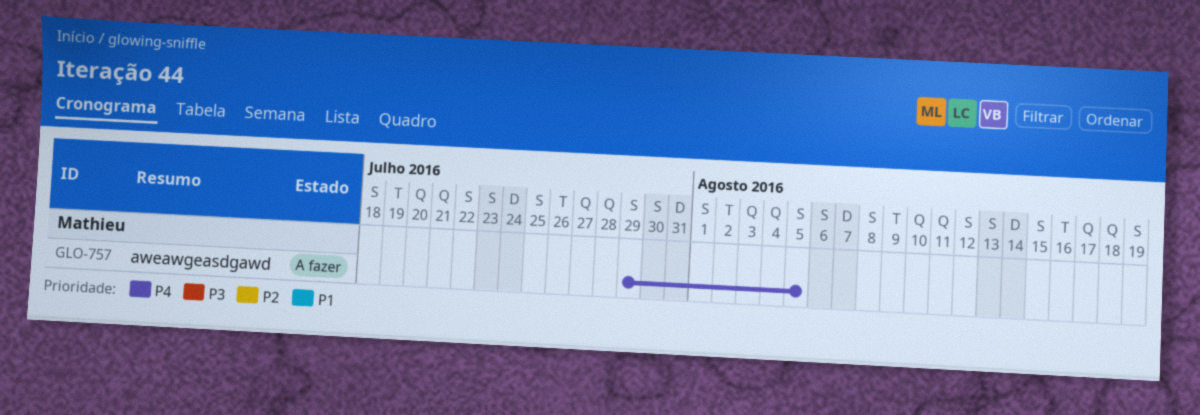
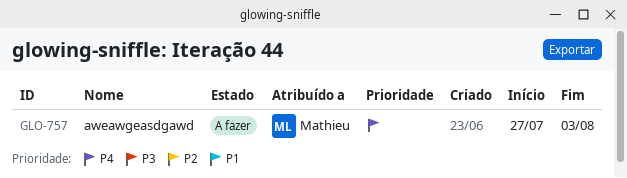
GLO-757, start: Jul 29 -> Jul 27
GLO-757, due: Aug 5 -> Aug 3

